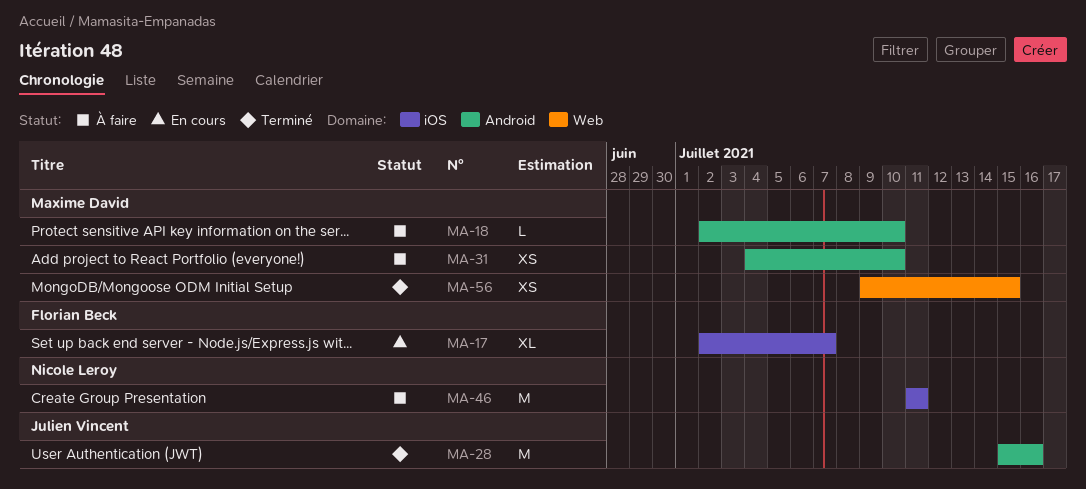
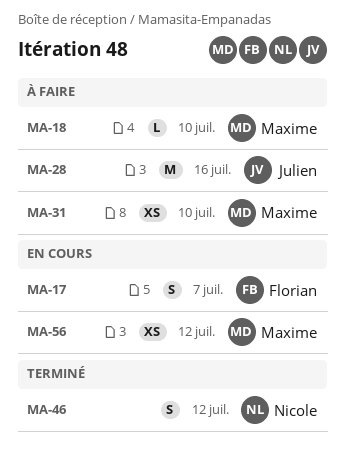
MA-17, estimate: XL -> S
MA-28, status: Terminé -> À faire
MA-46, status: À faire -> Terminé
MA-46, estimate: M -> S
MA-46, due: Jul 11 -> Jul 12
MA-56, status: Terminé -> En cours
MA-56, due: Jul 15 -> Jul 12

